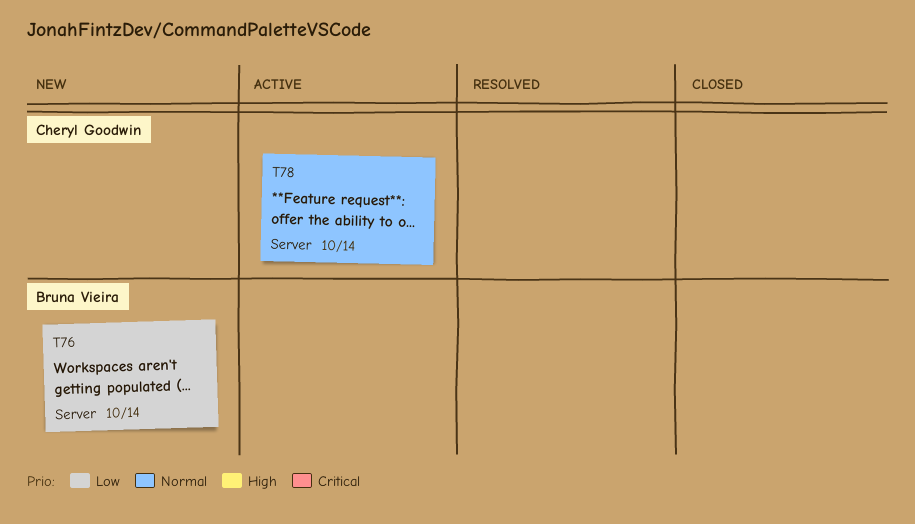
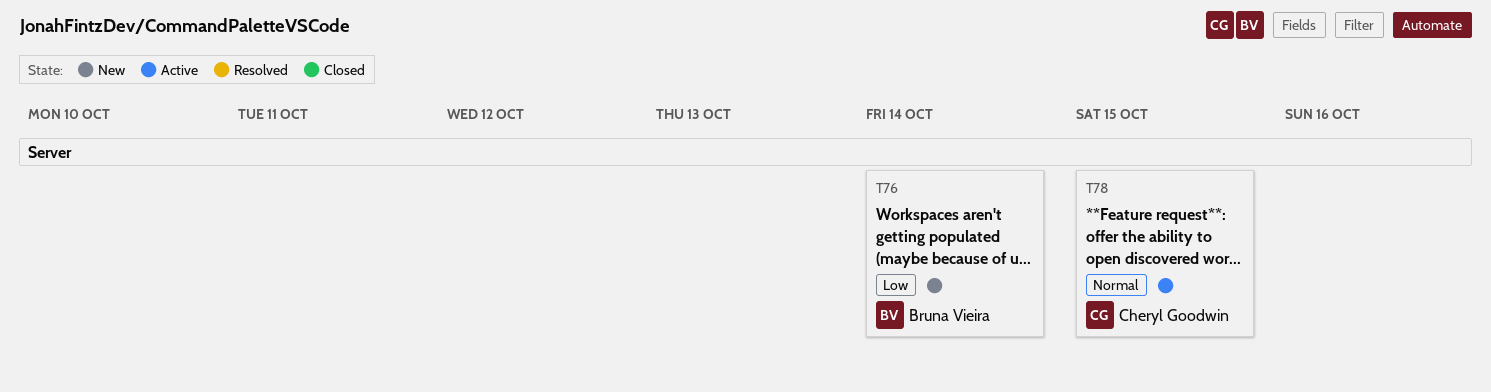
T78, due: Oct 14 -> Oct 15

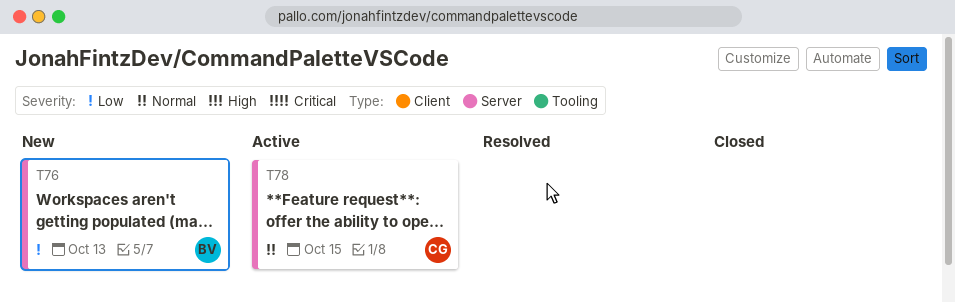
T76, due: Oct 14 -> Oct 13

